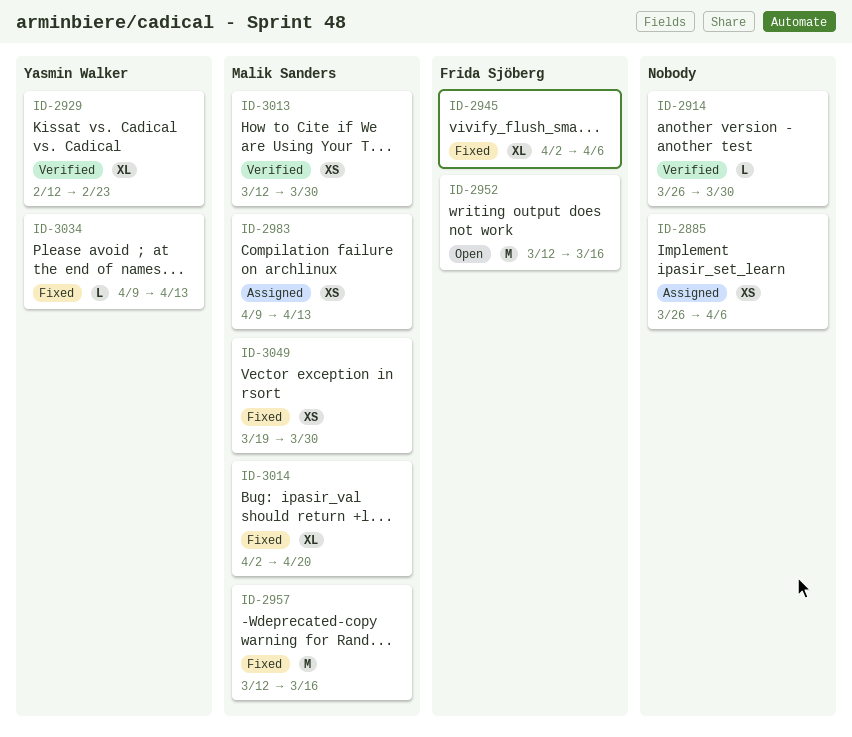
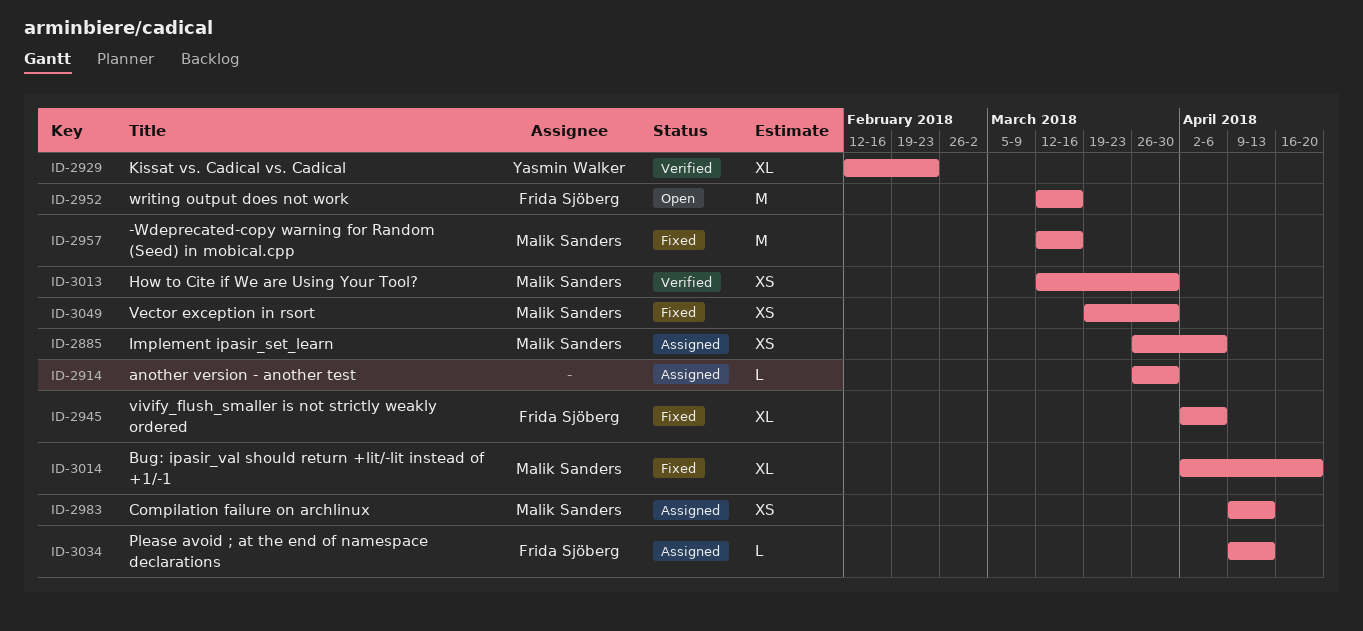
ID-2885, owner: none -> Malik Sanders
ID-2914, status: Verified -> Assigned
ID-3034, status: Fixed -> Assigned
ID-3034, owner: Yasmin Walker -> Frida Sjöberg

